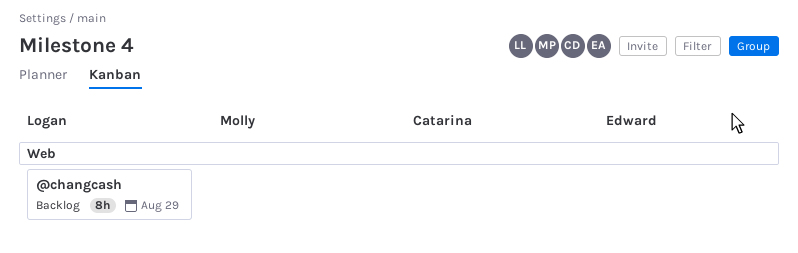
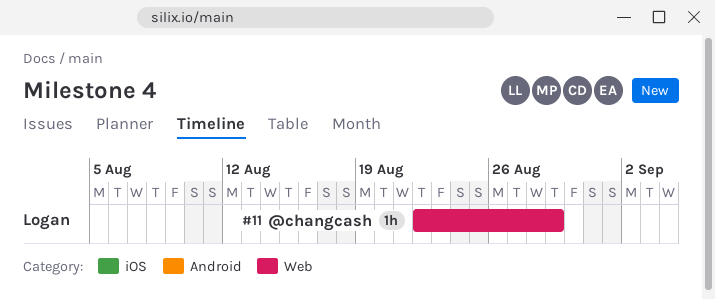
@changcash, estimate: 8h -> 1h

